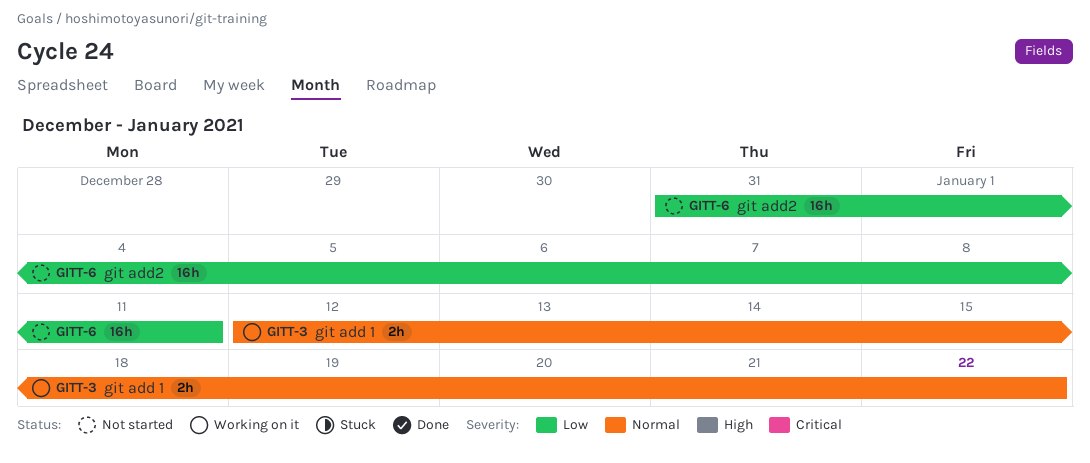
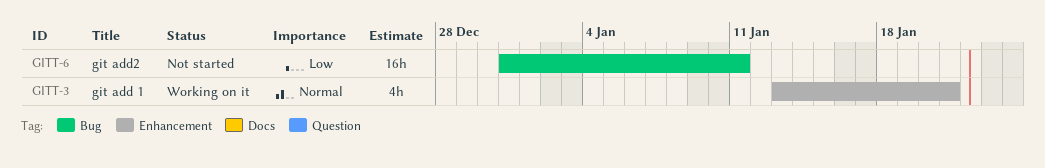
GITT-3, estimate: 2h -> 4h
GITT-3, start: Jan 12 -> Jan 13
GITT-3, due: Jan 22 -> Jan 21

